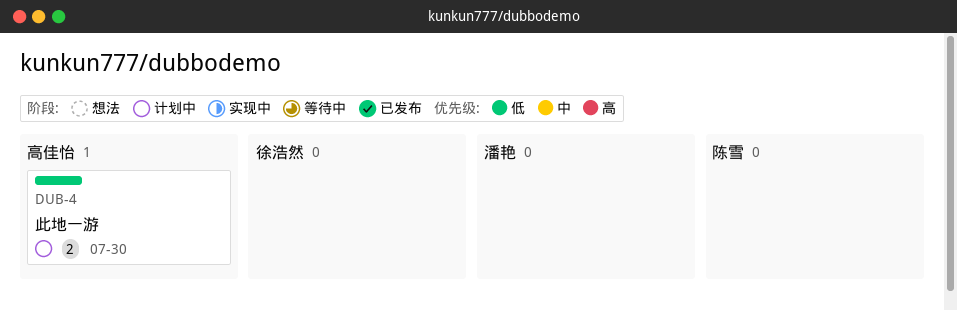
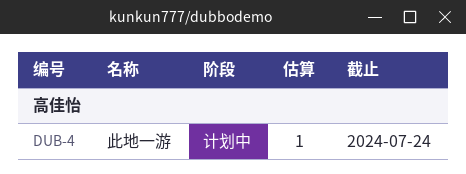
DUB-4, estimate: 2 -> 1
DUB-4, due: Jul 30 -> Jul 24

